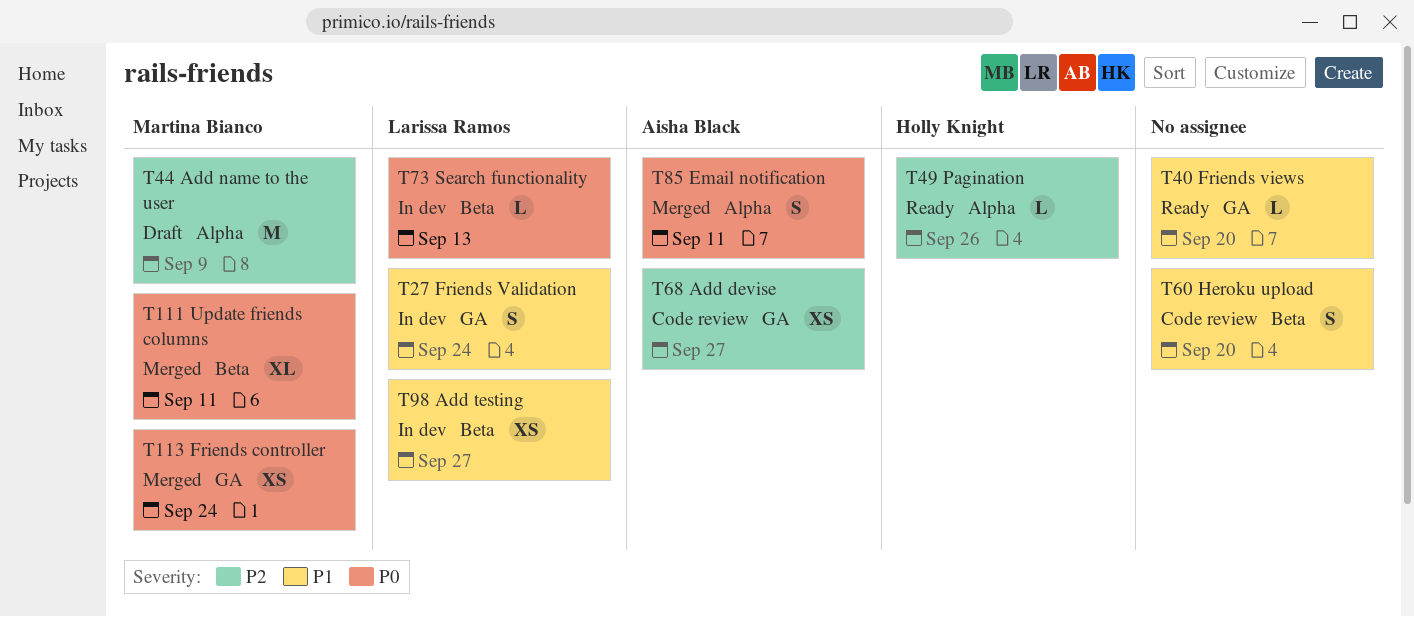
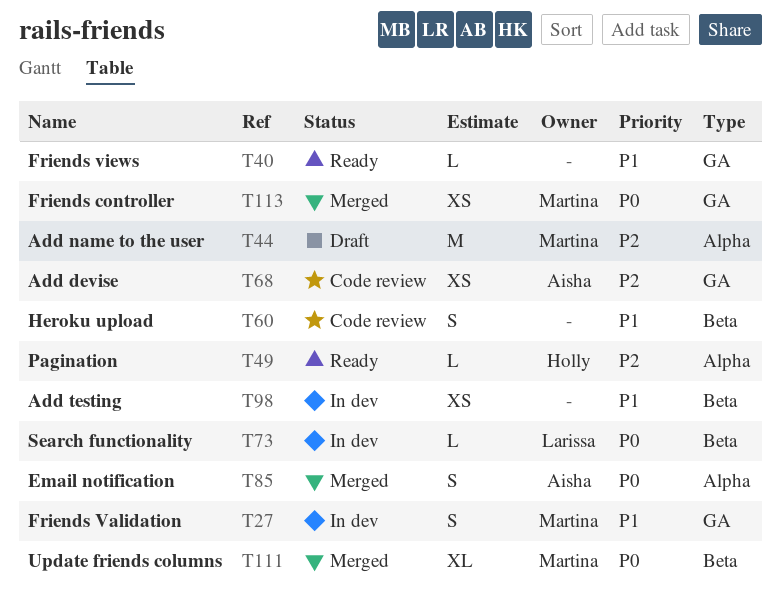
T27, owner: Larissa Ramos -> Martina Bianco
T98, owner: Larissa Ramos -> none

